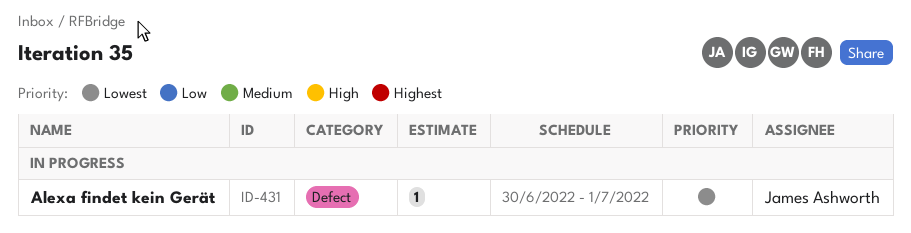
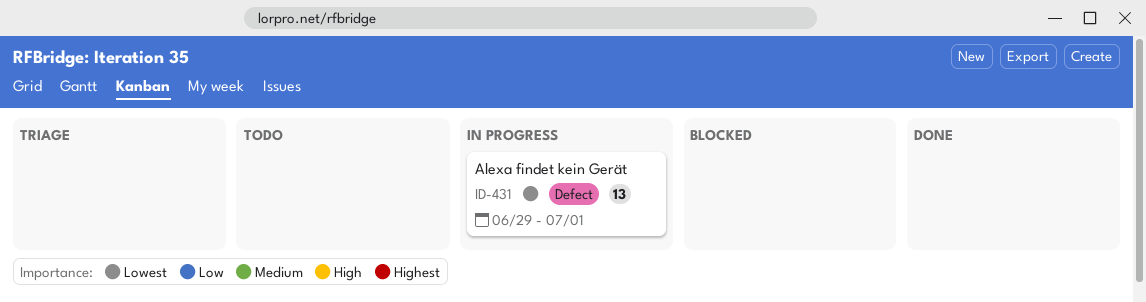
ID-431, estimate: 1 -> 13
ID-431, start: Jun 30 -> Jun 29

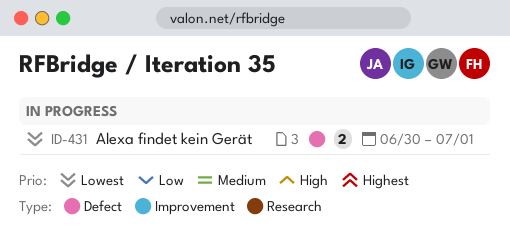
ID-431, estimate: 13 -> 2
ID-431, start: Jun 29 -> Jun 30

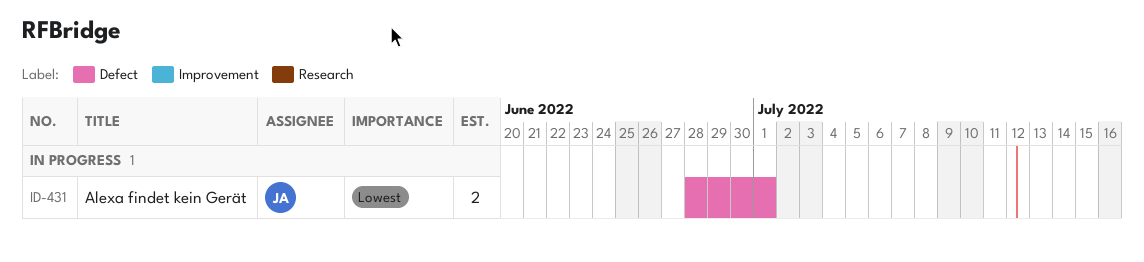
ID-431, start: Jun 30 -> Jun 28

